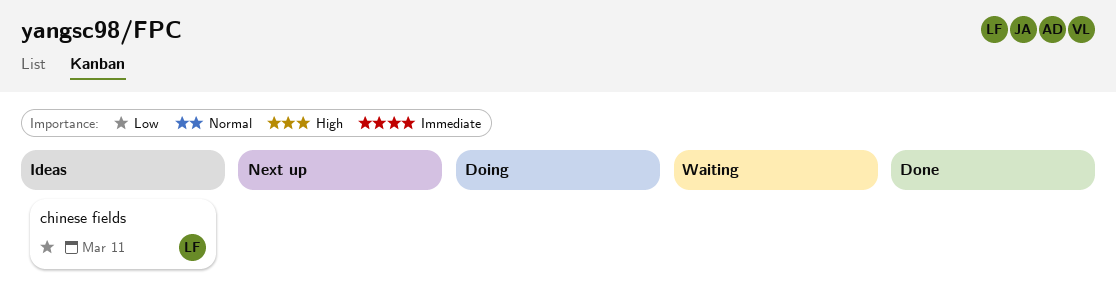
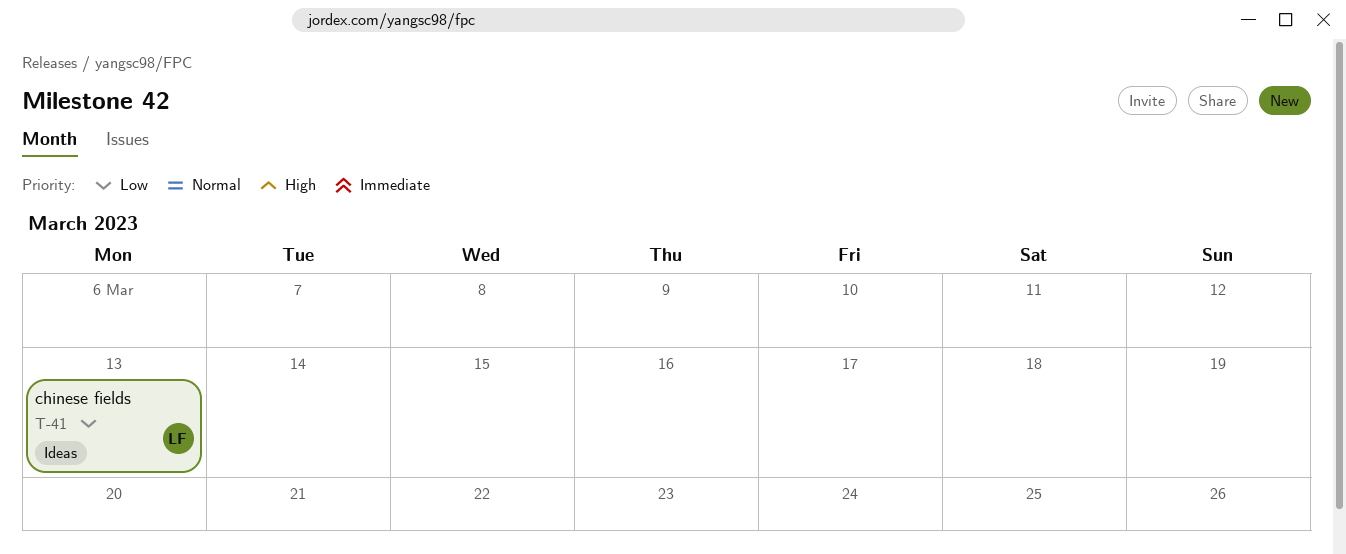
chinese fields, due: Mar 11 -> Mar 13

